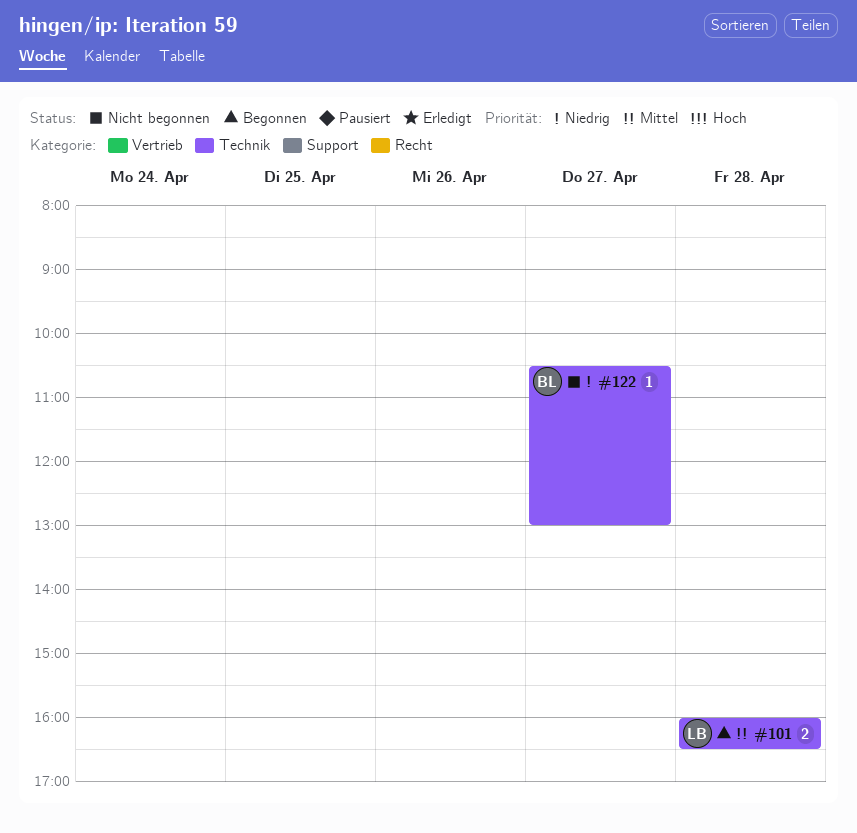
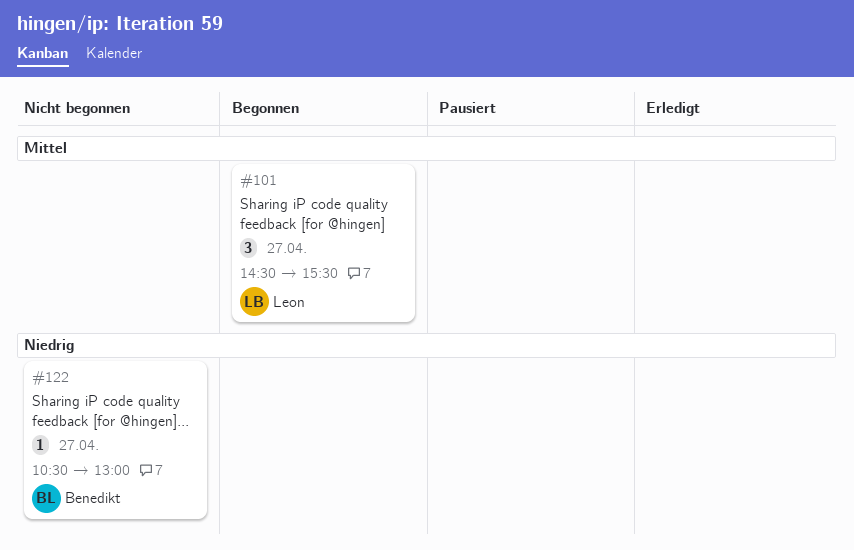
#101, estimate: 2 -> 3
#101, day: Apr 28 -> Apr 27
#101, begins: 16:00 -> 14:30
#101, ends: 16:30 -> 15:30

